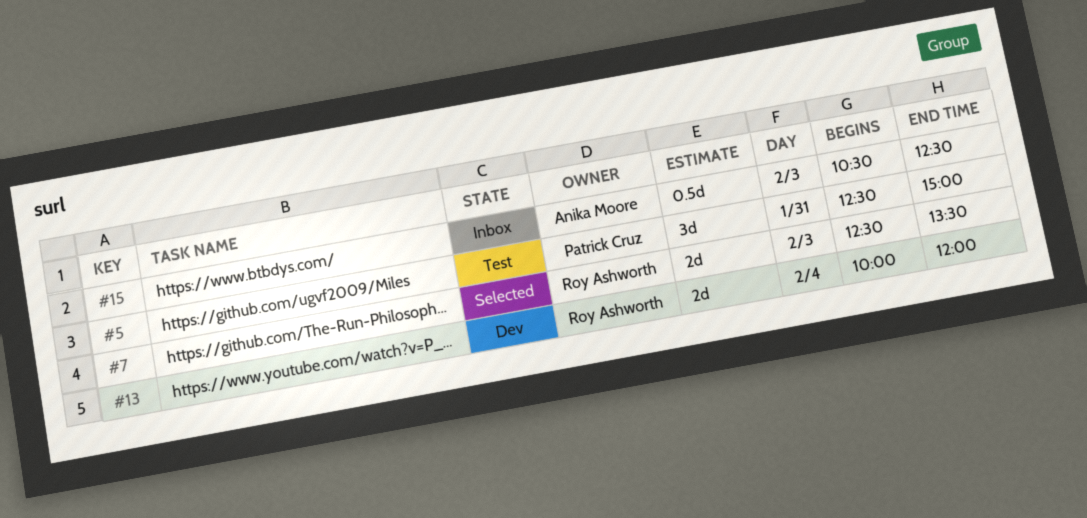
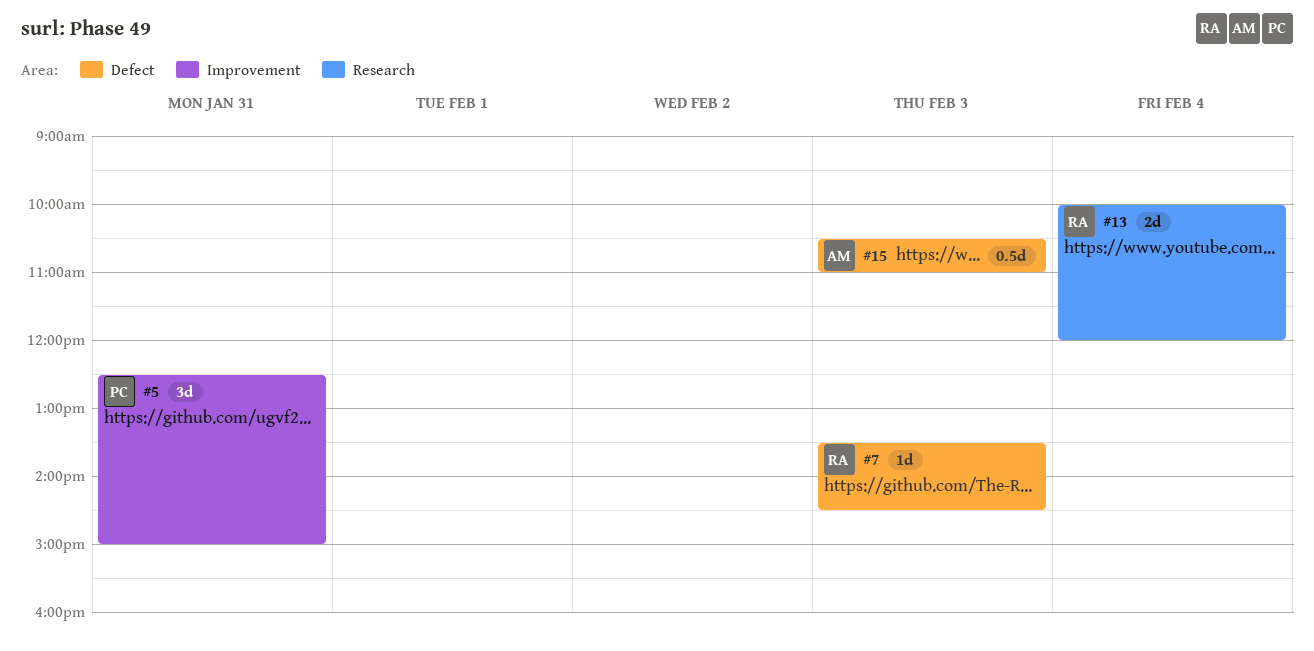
#7, estimate: 2d -> 1d
#7, begins: 12:30 -> 13:30
#7, ends: 13:30 -> 14:30
#15, ends: 12:30 -> 11:00

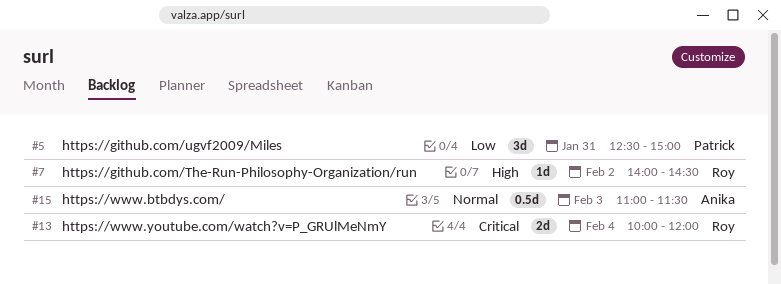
#7, day: Feb 3 -> Feb 2
#7, begins: 13:30 -> 14:00
#15, begins: 10:30 -> 11:00
#15, ends: 11:00 -> 11:30

